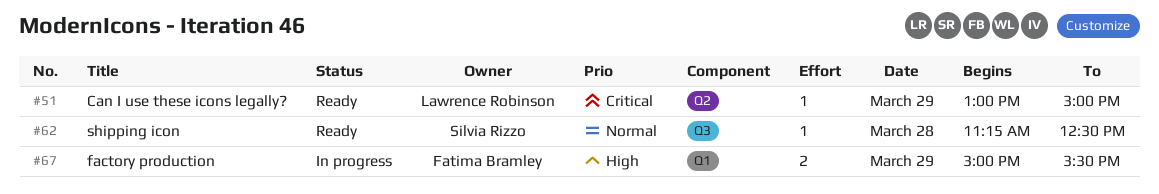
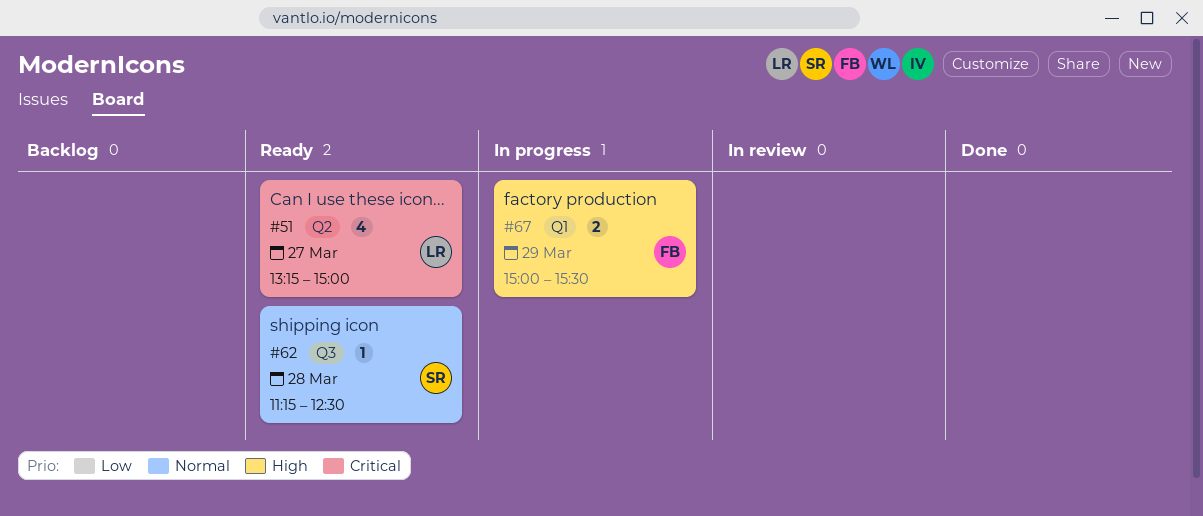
#51, estimate: 1 -> 4
#51, day: Mar 29 -> Mar 27
#51, begins: 13:00 -> 13:15

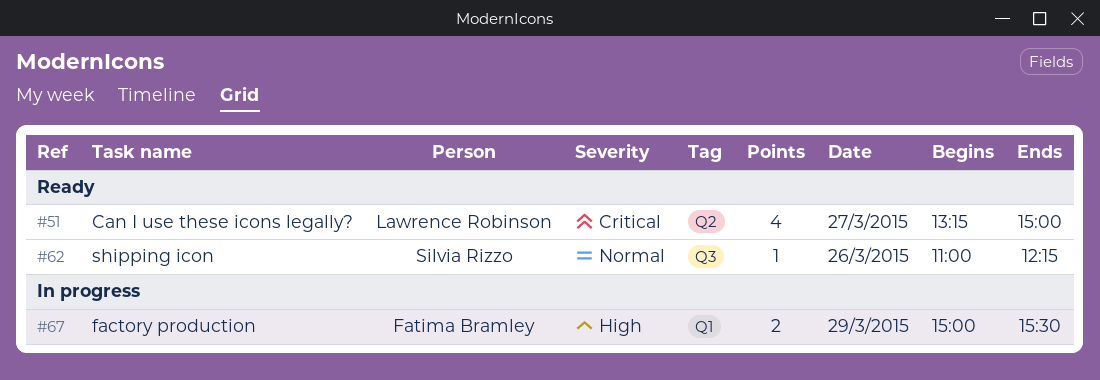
#62, day: Mar 28 -> Mar 26
#62, begins: 11:15 -> 11:00
#62, ends: 12:30 -> 12:15

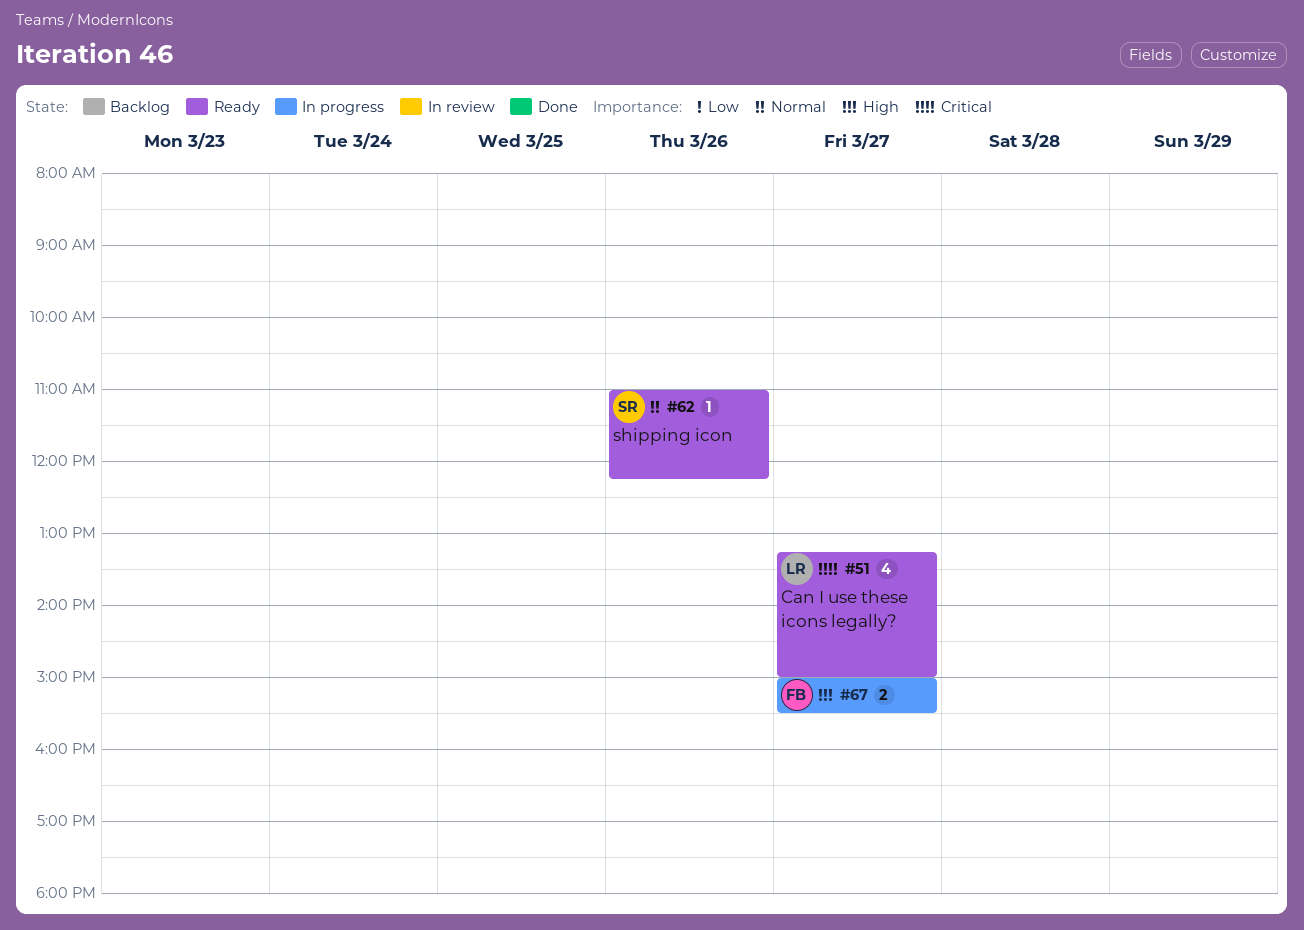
#67, day: Mar 29 -> Mar 27

